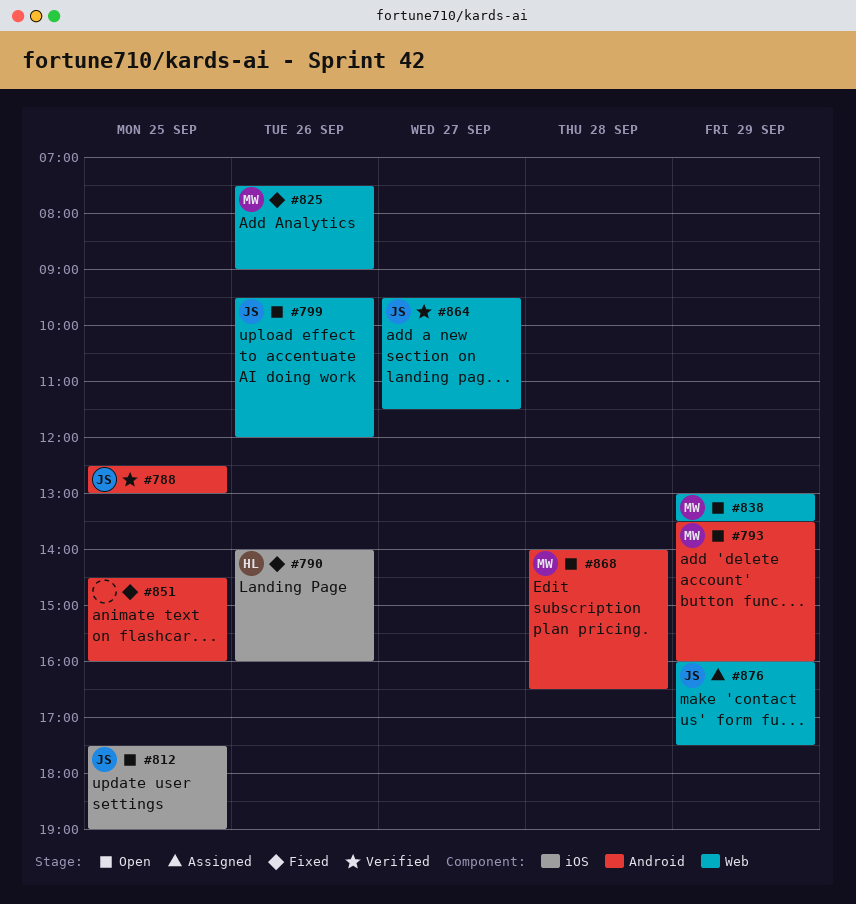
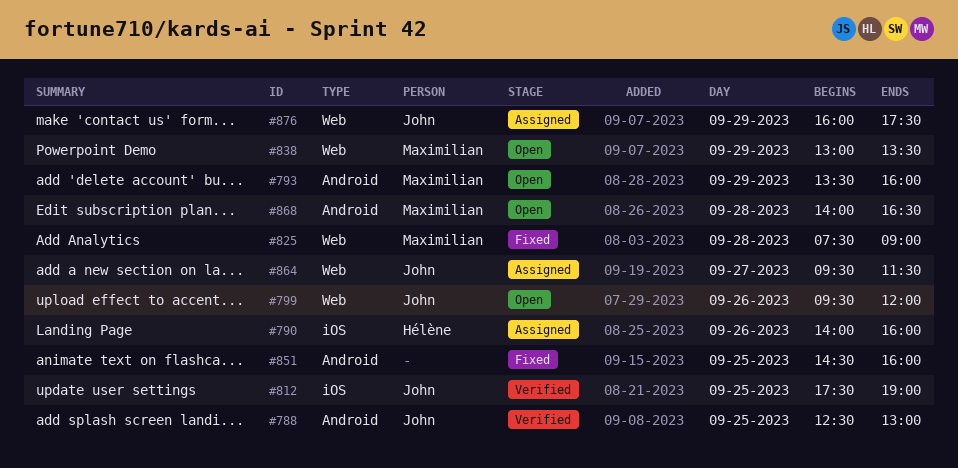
#790, status: Fixed -> Assigned
#812, status: Open -> Verified
#825, day: Sep 26 -> Sep 28
#864, status: Verified -> Assigned

